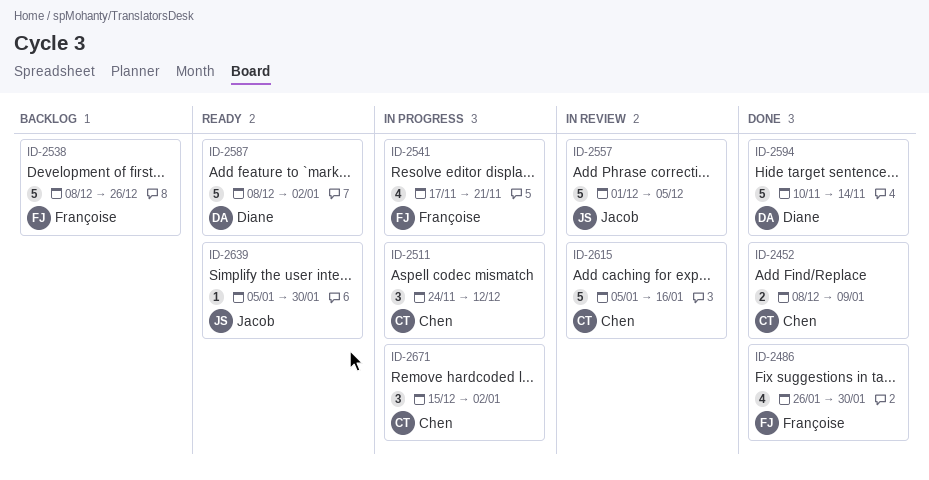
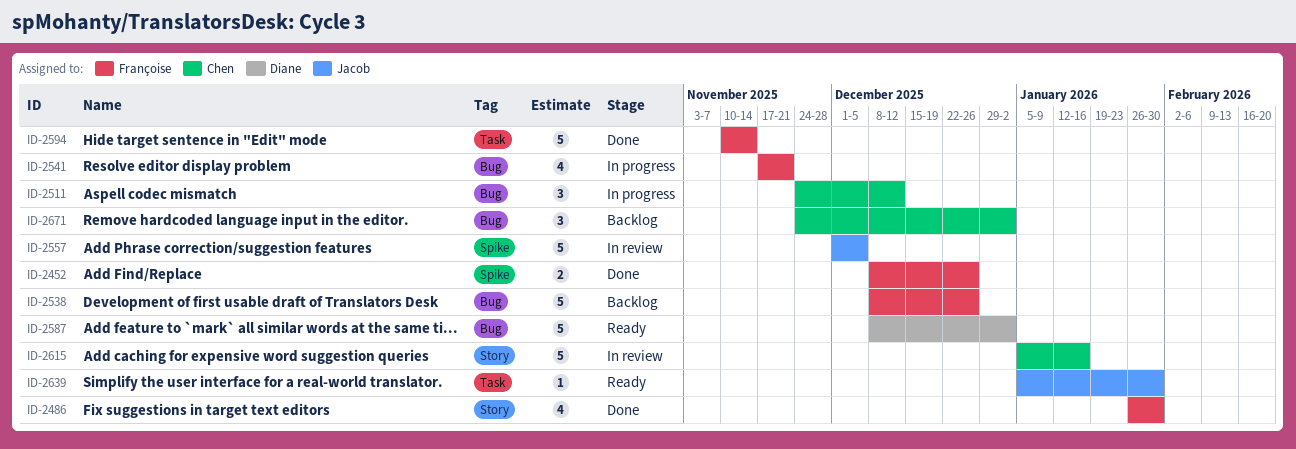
ID-2452, owner: Chen -> Françoise
ID-2452, due: Jan 9 -> Dec 26
ID-2594, owner: Diane -> Françoise
ID-2671, status: In progress -> Backlog
ID-2671, start: Dec 15 -> Nov 24

